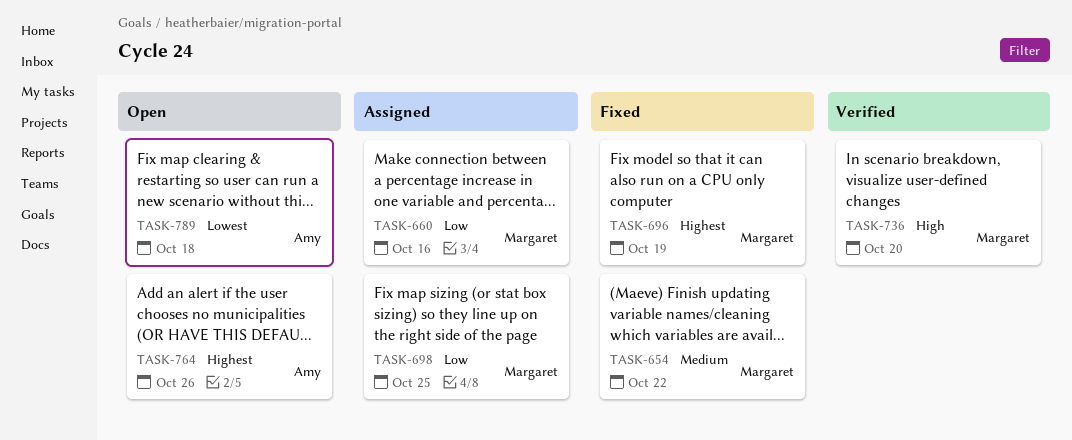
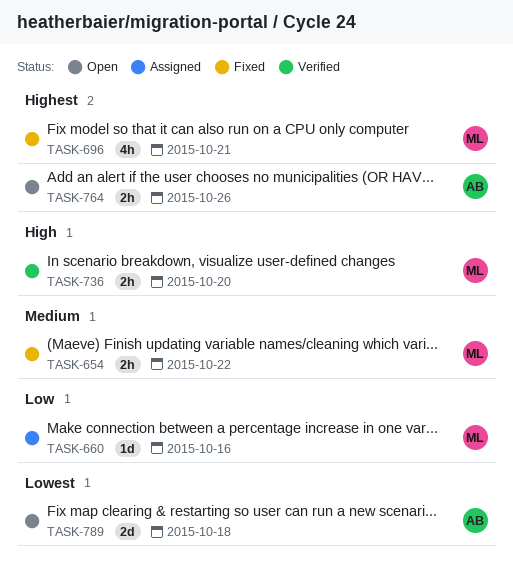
TASK-696, due: Oct 19 -> Oct 21
TASK-698: present -> none

